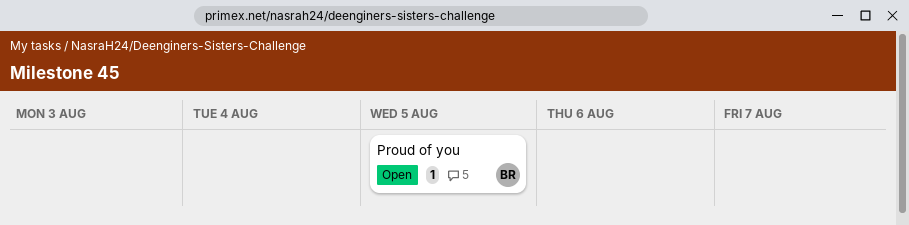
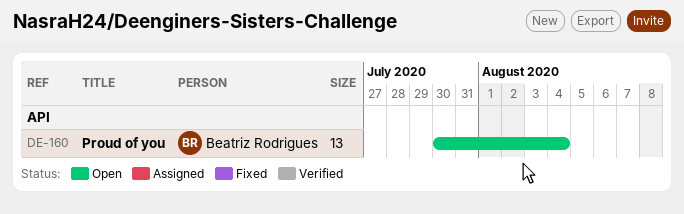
Proud of you, estimate: 1 -> 13
Proud of you, due: Aug 5 -> Aug 4

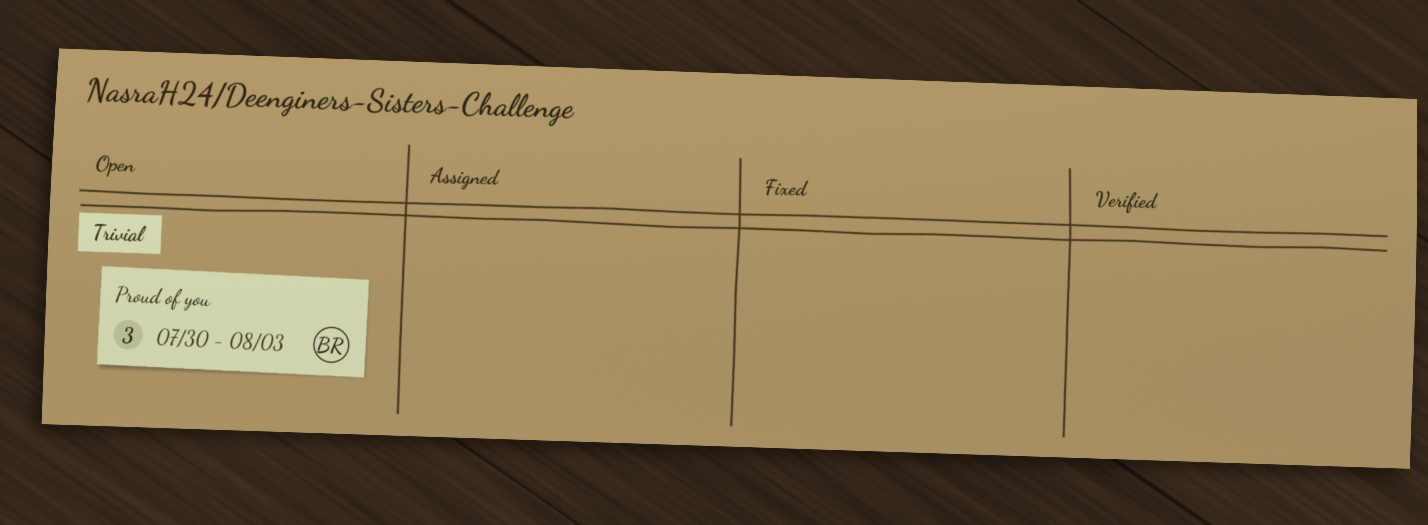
Proud of you, estimate: 13 -> 3
Proud of you, due: Aug 4 -> Aug 3

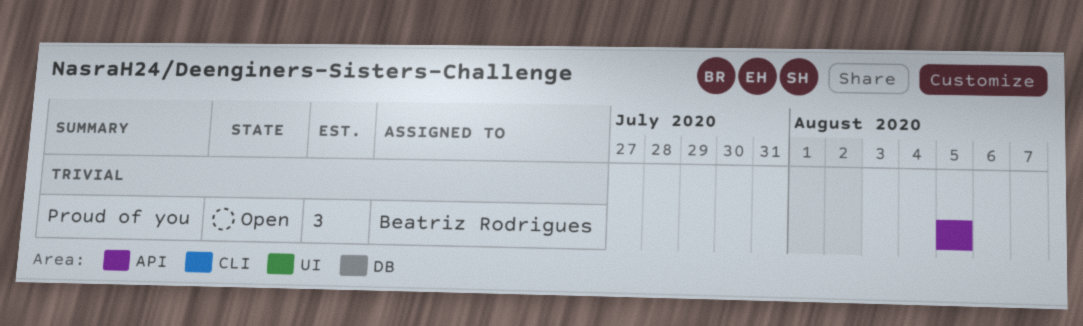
Proud of you, start: Jul 30 -> Aug 5
Proud of you, due: Aug 3 -> Aug 5

